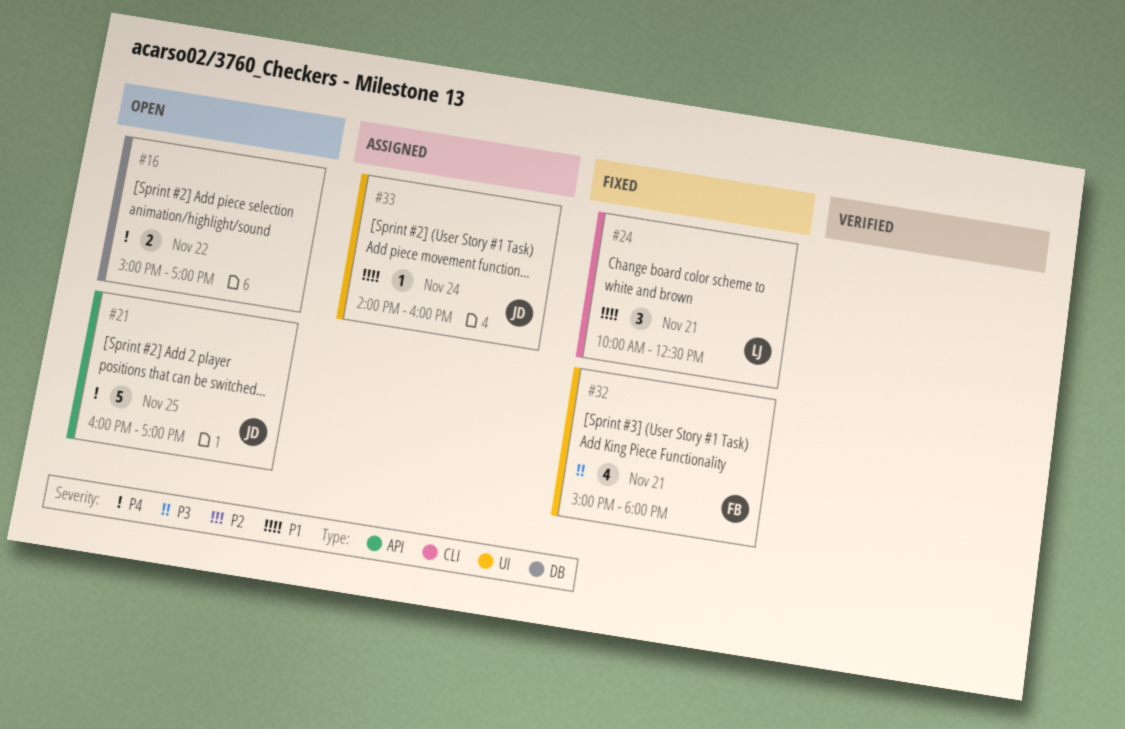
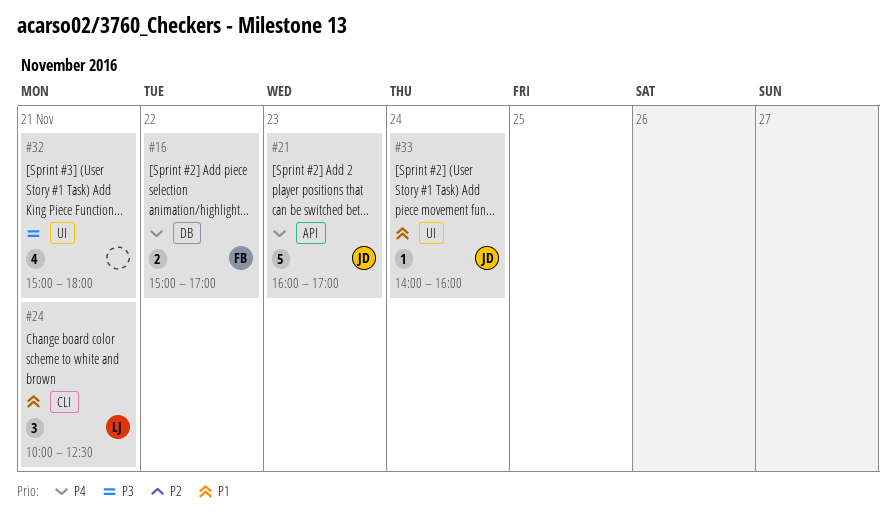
#16, owner: none -> FB
#21, day: Nov 25 -> Nov 23
#32, owner: FB -> none

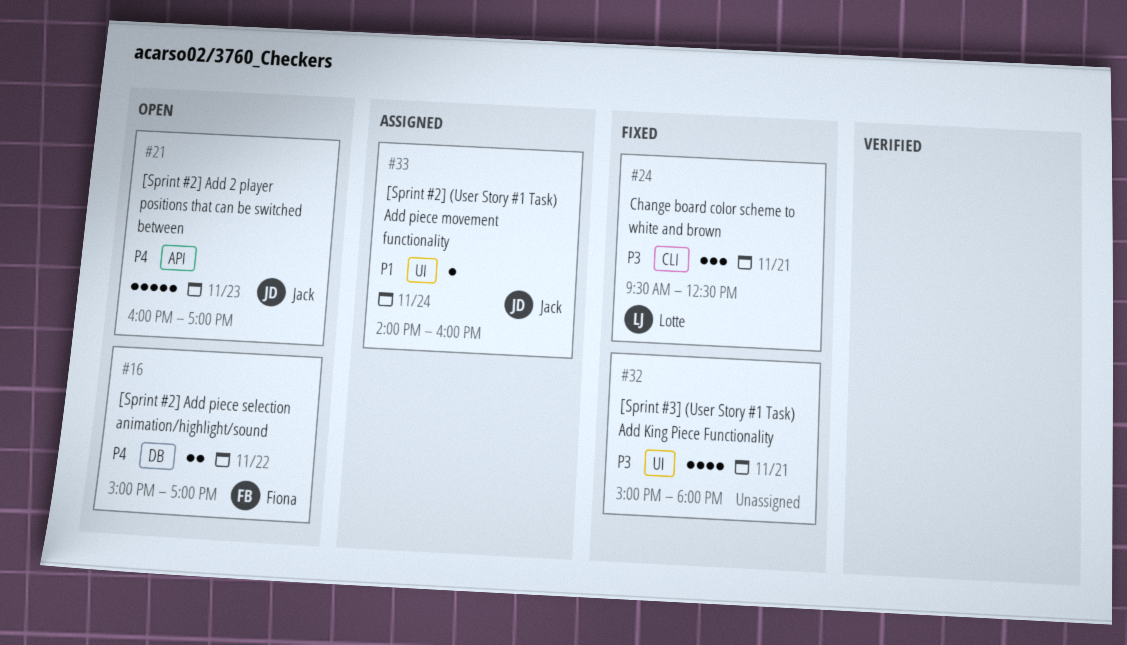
#24, priority: P1 -> P3
#24, begins: 10:00 -> 09:30

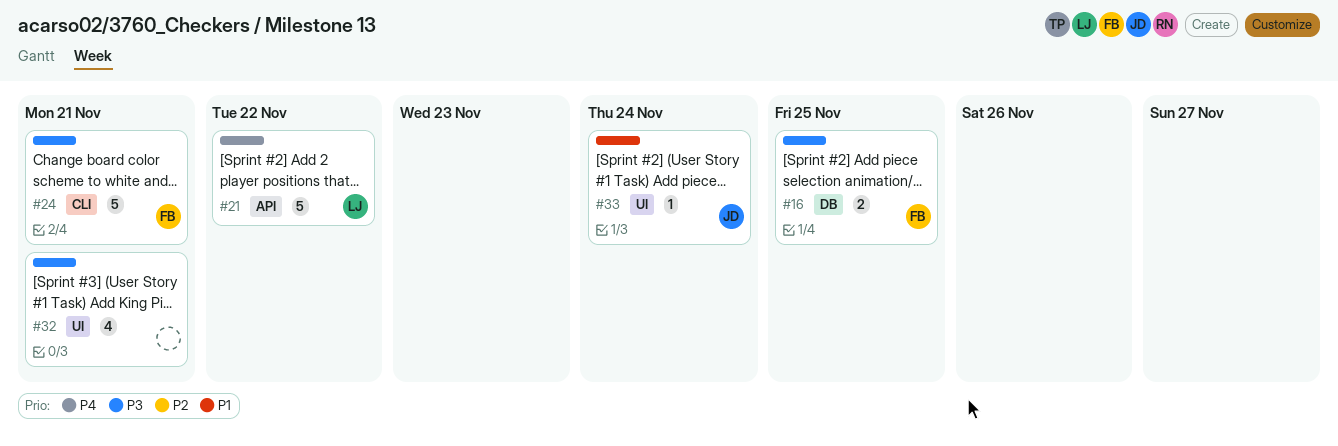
#16, priority: P4 -> P3
#16, day: Nov 22 -> Nov 25
#21, owner: Jack -> Lotte
#21, day: Nov 23 -> Nov 22
#24, owner: Lotte -> Fiona
#24, estimate: 3 -> 5

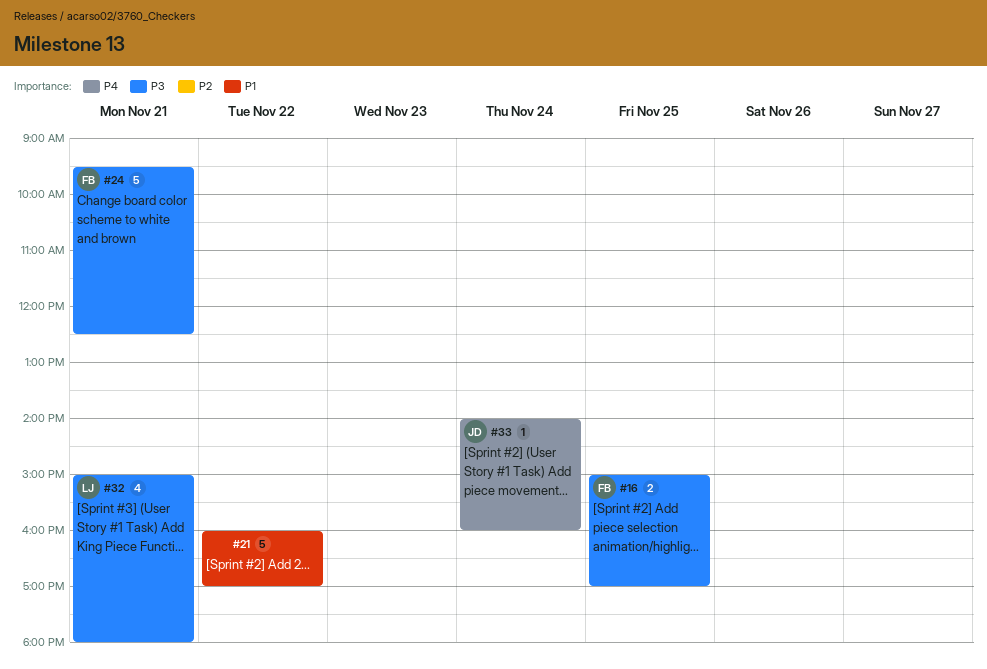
#21, owner: LJ -> none
#21, priority: P4 -> P1
#32, owner: none -> LJ
#33, priority: P1 -> P4

